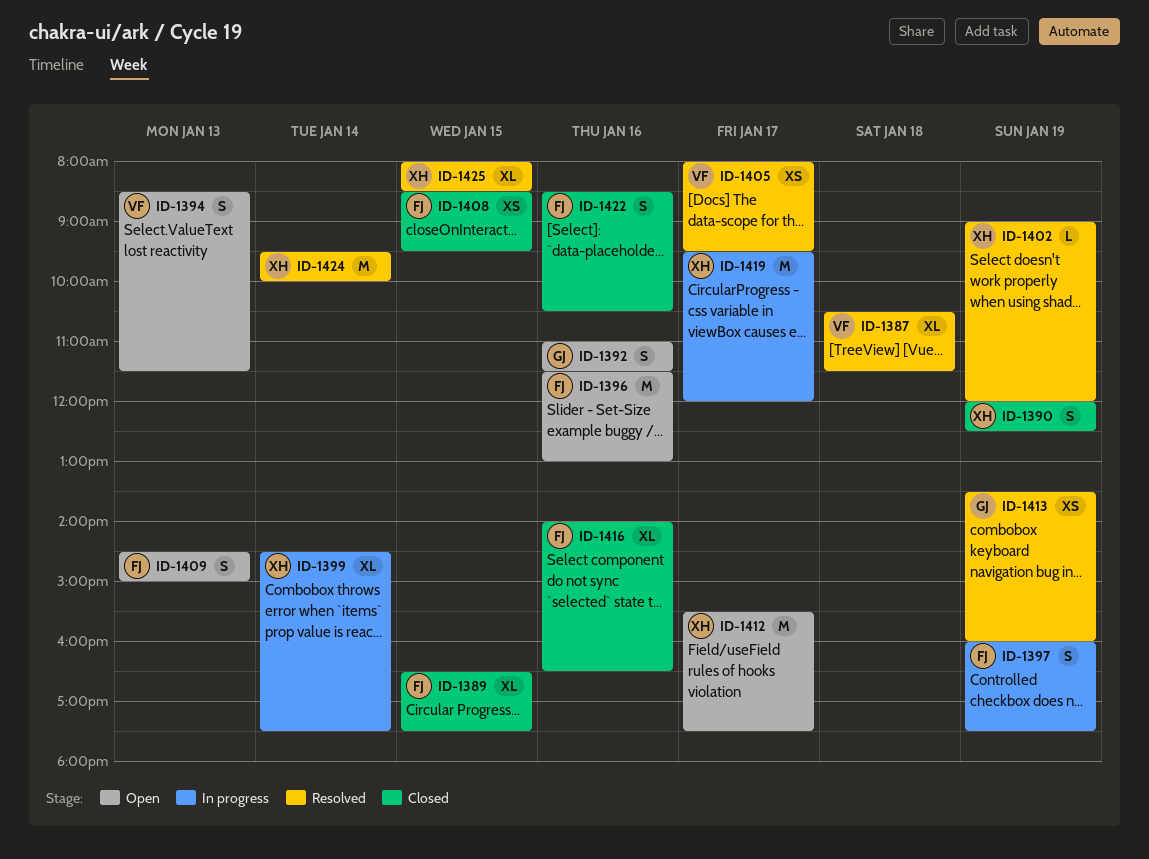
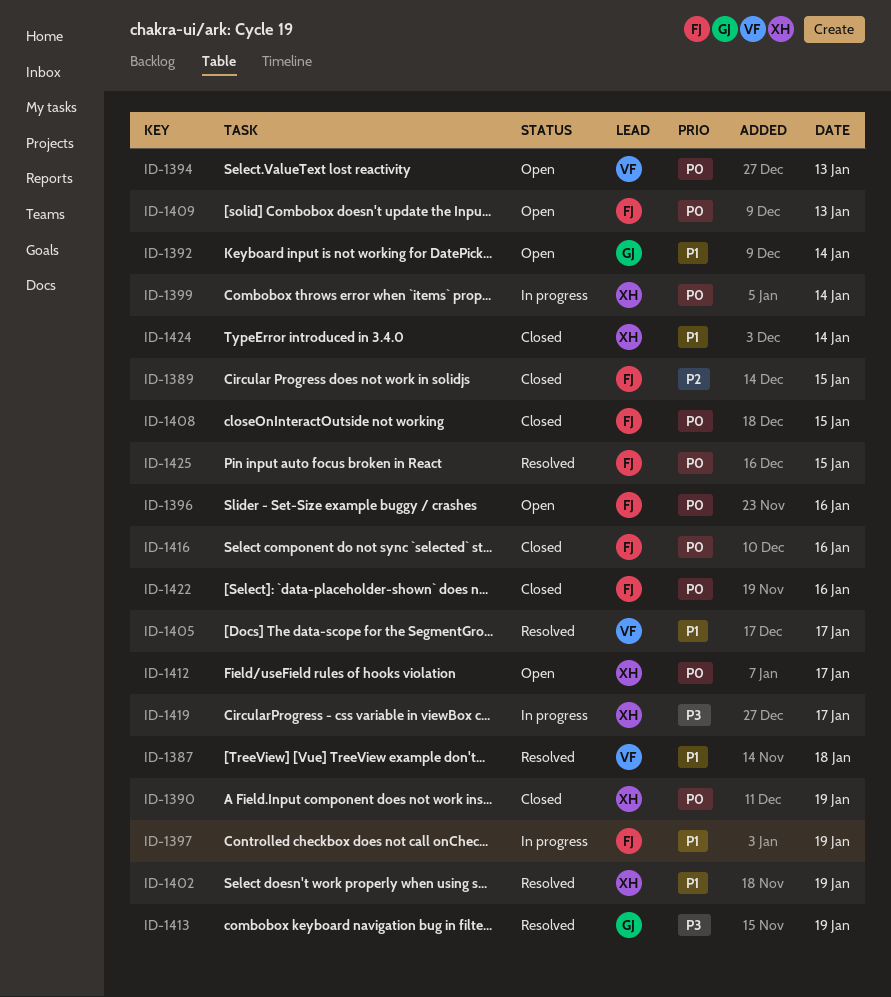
ID-1392, day: Jan 16 -> Jan 14
ID-1424, status: Resolved -> Closed
ID-1425, owner: XH -> FJ

